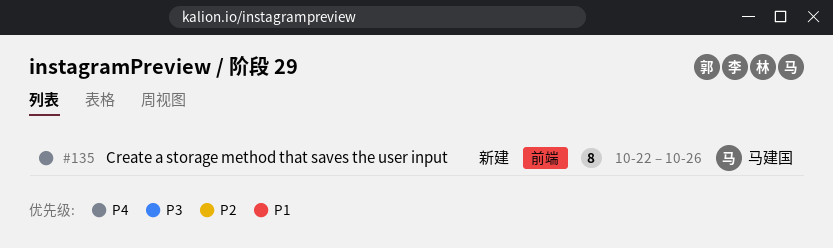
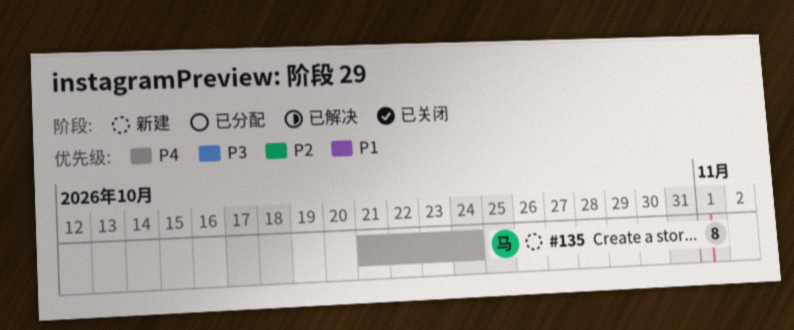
#135, start: Oct 22 -> Oct 21
#135, due: Oct 26 -> Oct 24

